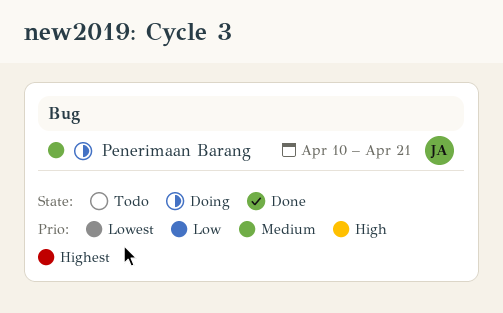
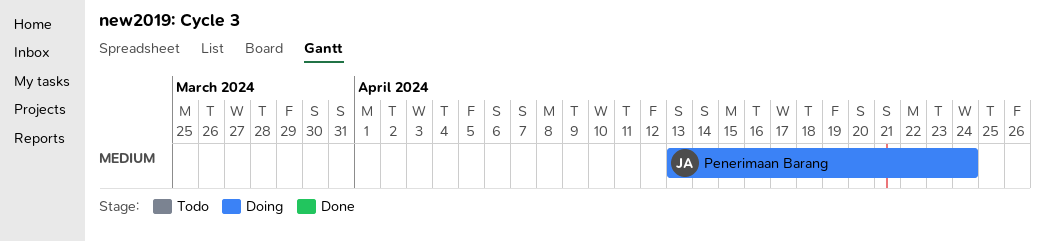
Penerimaan Barang, start: Apr 10 -> Apr 13
Penerimaan Barang, due: Apr 21 -> Apr 24

